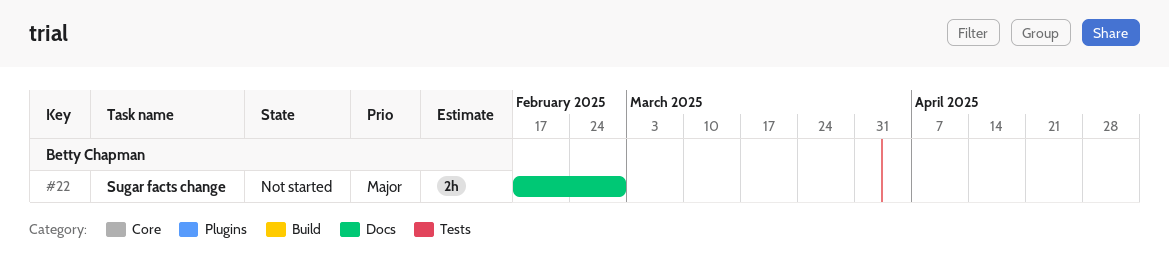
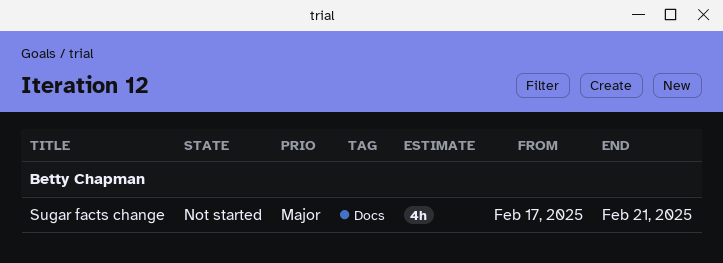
Sugar facts change, estimate: 2h -> 4h
Sugar facts change, due: Feb 28 -> Feb 21

